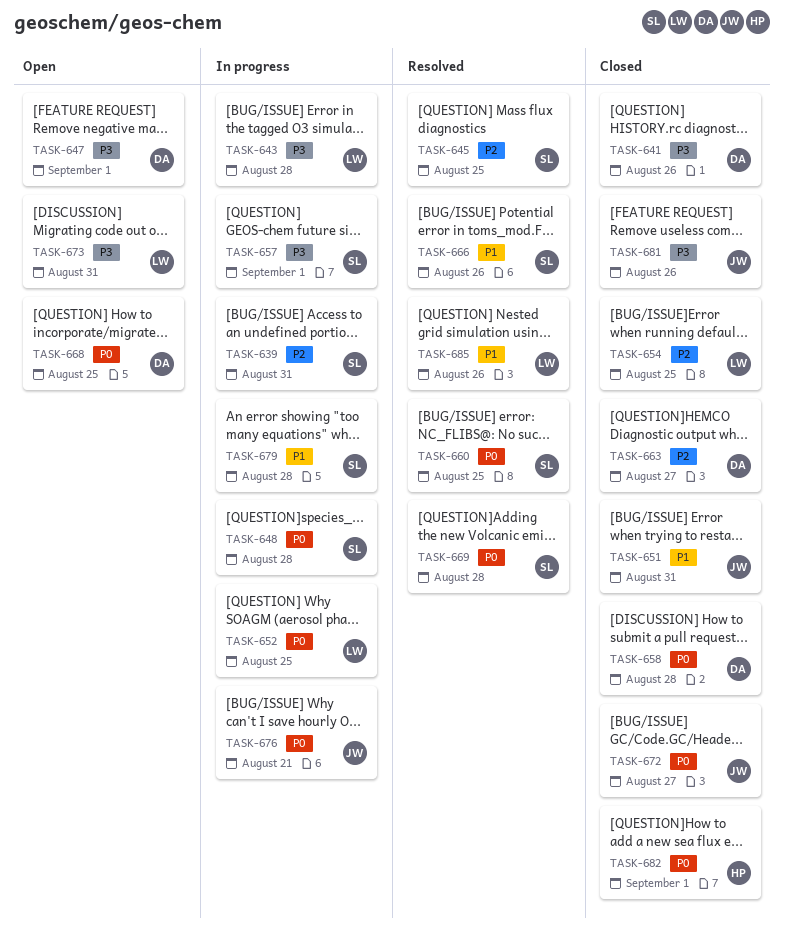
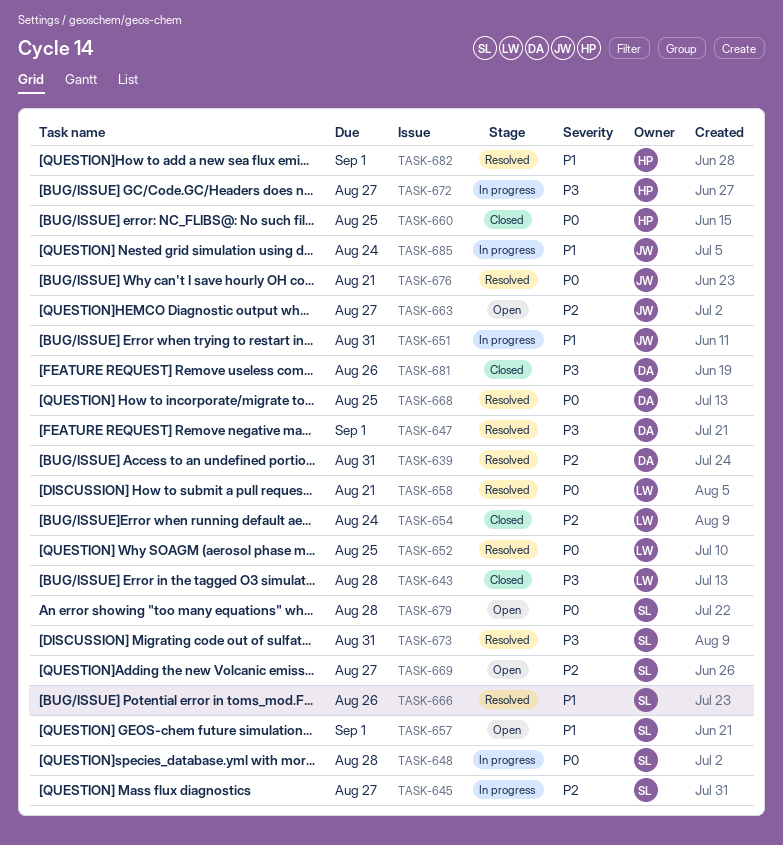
TASK-639, status: In progress -> Resolved
TASK-639, owner: SL -> DA
TASK-641: present -> none
TASK-643, status: In progress -> Closed
TASK-645, status: Resolved -> In progress
TASK-645, due: Aug 25 -> Aug 27
TASK-647, status: Open -> Resolved
TASK-651, status: Closed -> In progress
TASK-652, status: In progress -> Resolved
TASK-654, due: Aug 25 -> Aug 24
TASK-657, status: In progress -> Open
TASK-657, priority: P3 -> P1
TASK-658, status: Closed -> Resolved
TASK-658, owner: DA -> LW
TASK-658, due: Aug 28 -> Aug 21
TASK-660, status: Resolved -> Closed
TASK-660, owner: SL -> HP
TASK-663, status: Closed -> Open
TASK-663, owner: DA -> JW
TASK-668, status: Open -> Resolved
TASK-669, status: Resolved -> Open
TASK-669, priority: P0 -> P2
TASK-669, due: Aug 28 -> Aug 27
TASK-672, status: Closed -> In progress
TASK-672, owner: JW -> HP
TASK-672, priority: P0 -> P3
TASK-673, status: Open -> Resolved
TASK-673, owner: LW -> SL
TASK-676, status: In progress -> Resolved
TASK-679, status: In progress -> Open
TASK-679, priority: P1 -> P0
TASK-681, owner: JW -> DA
TASK-682, status: Closed -> Resolved
TASK-682, priority: P0 -> P1
TASK-685, status: Resolved -> In progress
TASK-685, owner: LW -> JW
TASK-685, due: Aug 26 -> Aug 24

